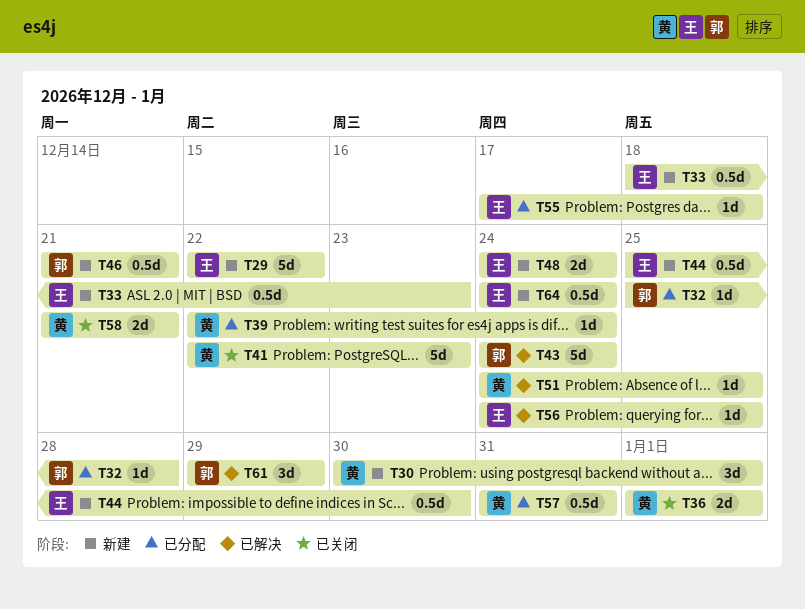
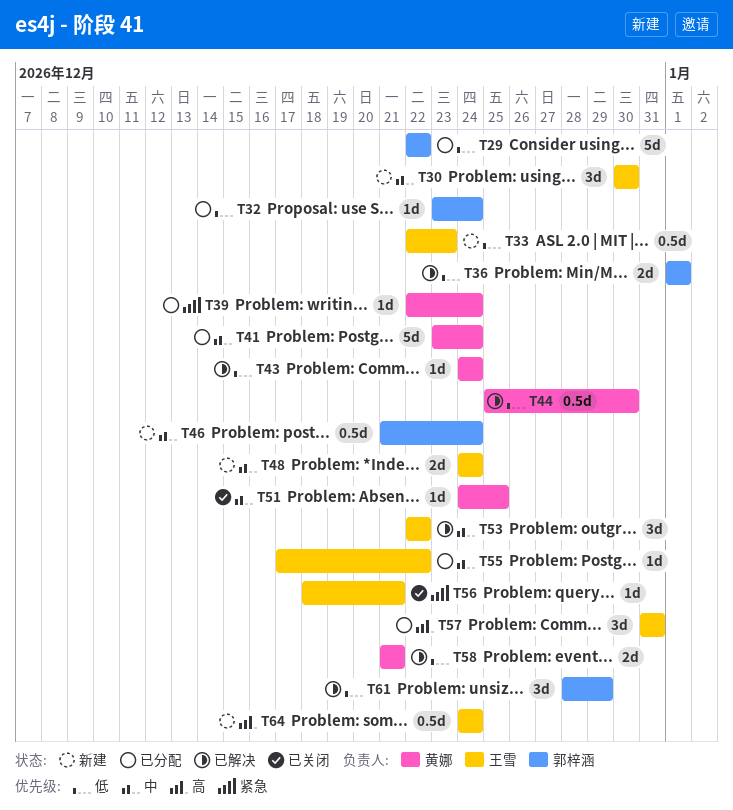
T29, status: 新建 -> 已分配
T29, owner: 王雪 -> 郭梓涵
T30, owner: 黄娜 -> 王雪
T30, due: Jan 1 -> Dec 30
T32, start: Dec 25 -> Dec 23
T32, due: Dec 28 -> Dec 24
T33, start: Dec 18 -> Dec 22
T36, status: 已关闭 -> 已解决
T36, owner: 黄娜 -> 郭梓涵
T41, status: 已关闭 -> 已分配
T41, start: Dec 22 -> Dec 23
T41, due: Dec 23 -> Dec 24
T43, owner: 郭梓涵 -> 黄娜
T43, estimate: 5d -> 1d
T44, status: 新建 -> 已解决
T44, owner: 王雪 -> 黄娜
T46, due: Dec 21 -> Dec 24
T51, status: 已解决 -> 已关闭
T53: none -> present
T55, due: Dec 18 -> Dec 22
T56, status: 已解决 -> 已关闭
T56, start: Dec 24 -> Dec 18
T56, due: Dec 25 -> Dec 21
T57, owner: 黄娜 -> 王雪
T57, estimate: 0.5d -> 3d
T58, status: 已关闭 -> 已解决
T61, start: Dec 29 -> Dec 28

